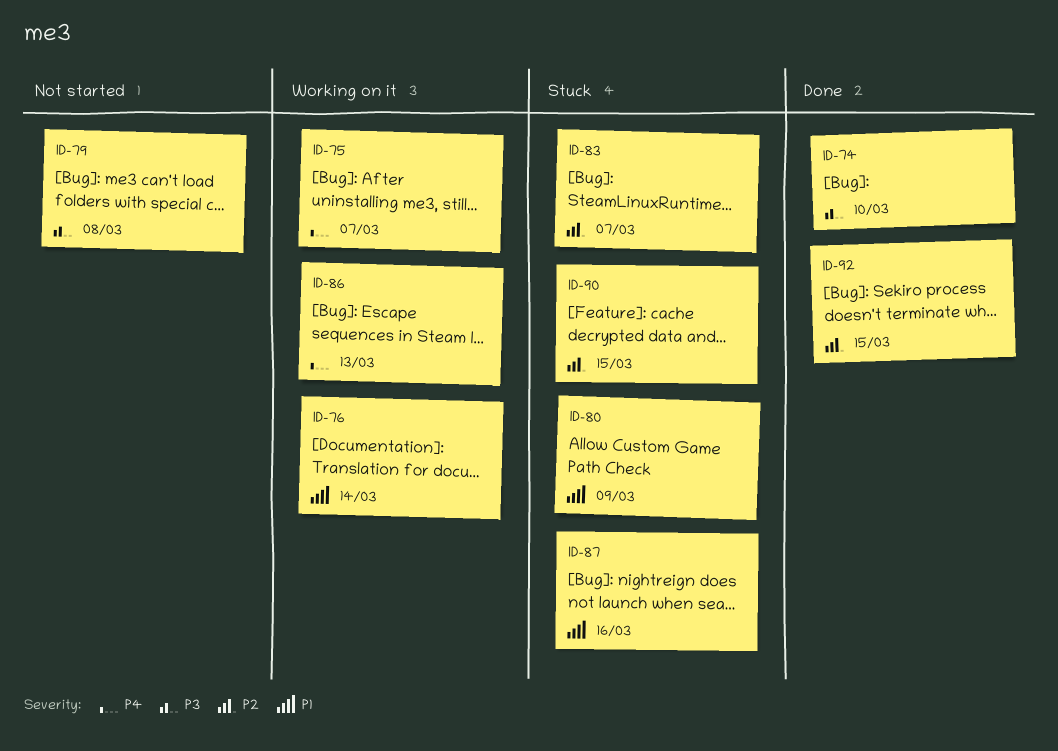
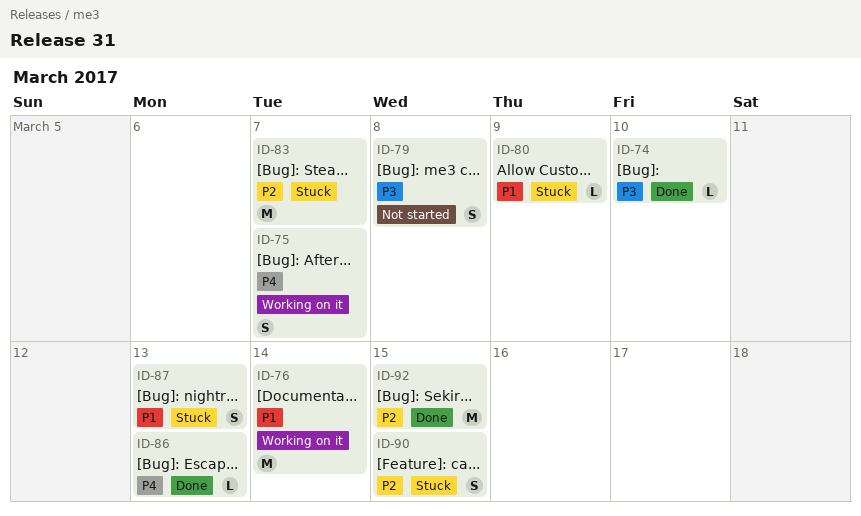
ID-86, status: Working on it -> Done
ID-87, due: Mar 16 -> Mar 13

